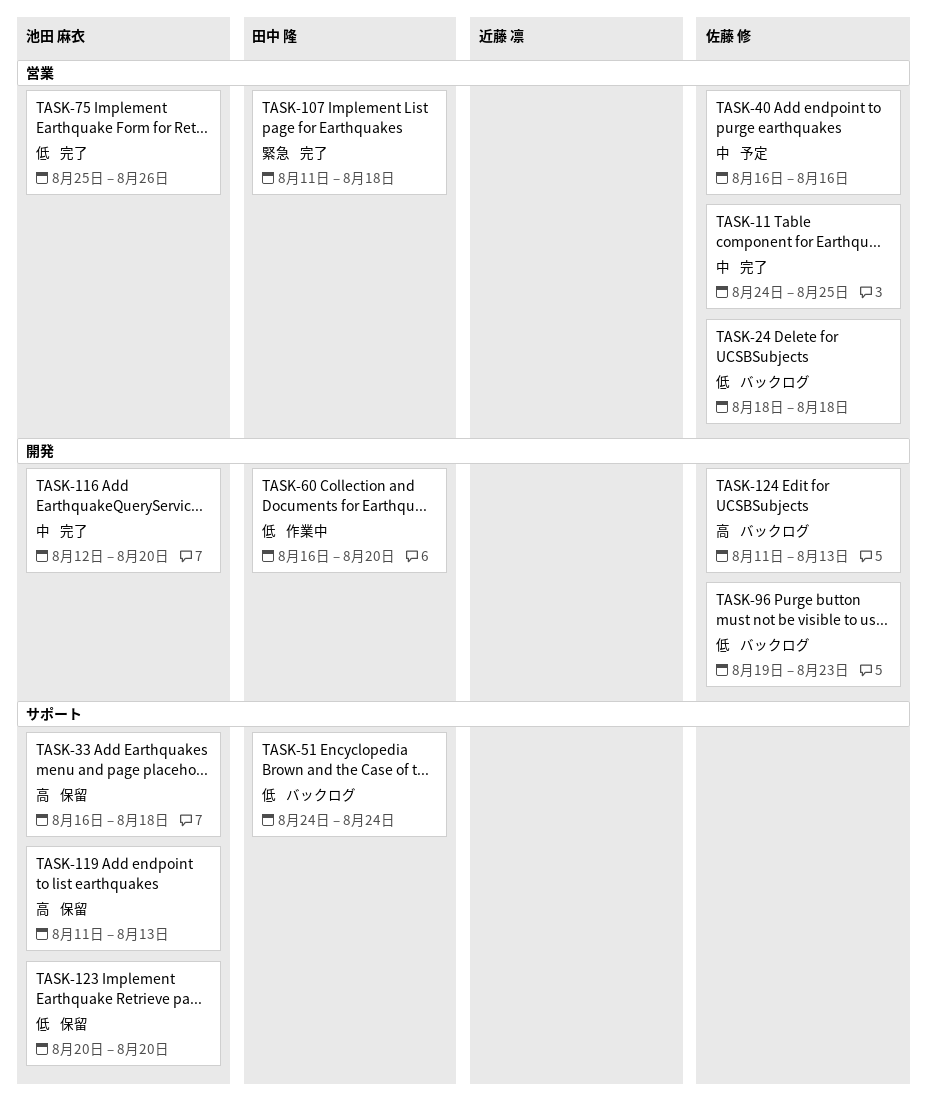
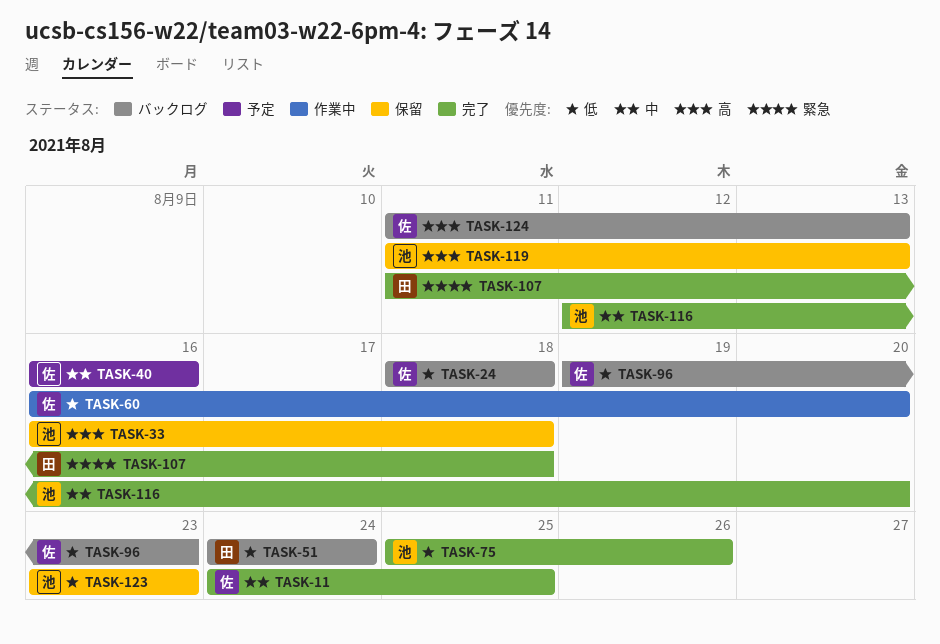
TASK-60, owner: 田中 隆 -> 佐藤 修
TASK-123, start: Aug 20 -> Aug 23
TASK-123, due: Aug 20 -> Aug 23

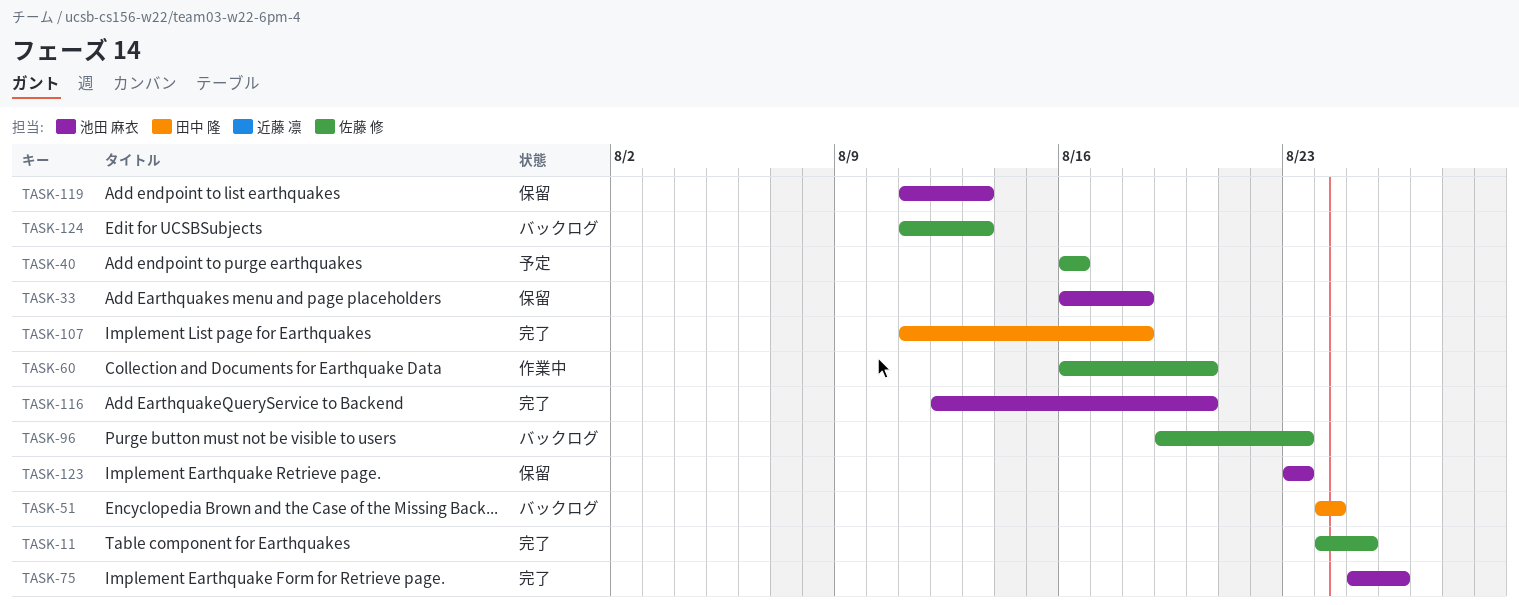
TASK-24: present -> none

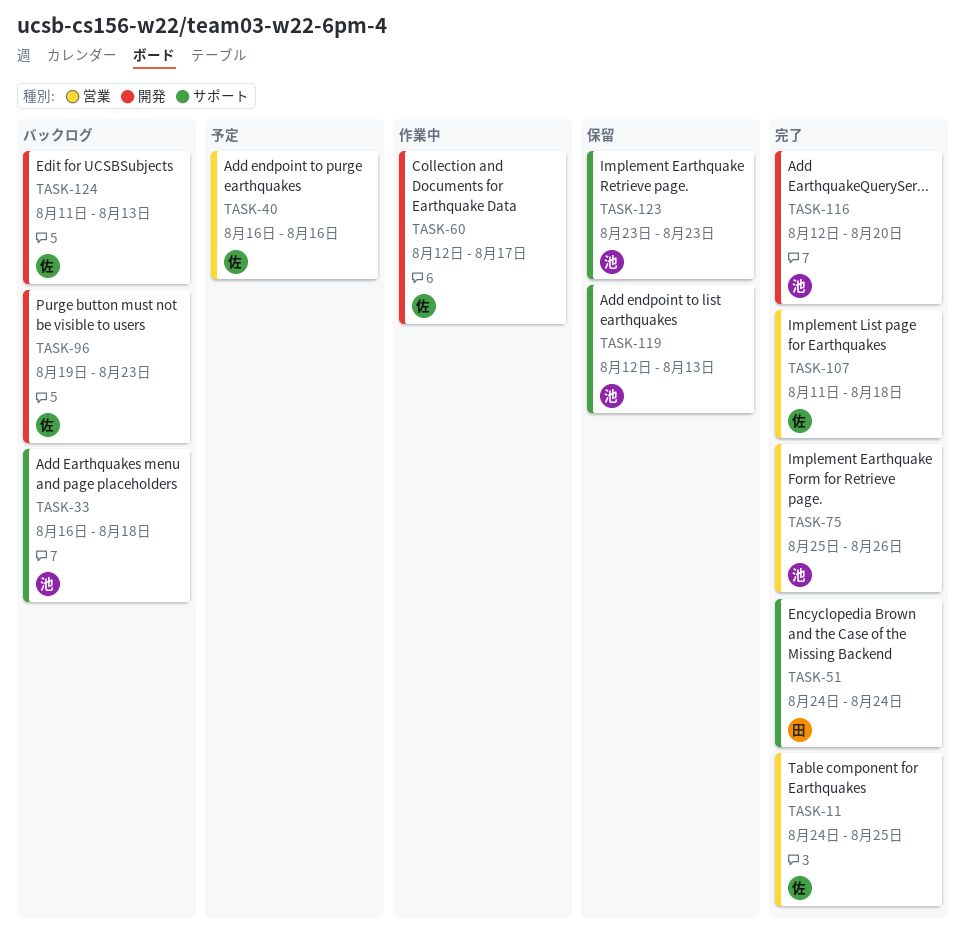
TASK-33, status: 保留 -> バックログ
TASK-51, status: バックログ -> 完了
TASK-60, start: Aug 16 -> Aug 12
TASK-60, due: Aug 20 -> Aug 17
TASK-107, owner: 田中 隆 -> 佐藤 修
TASK-119, start: Aug 11 -> Aug 12

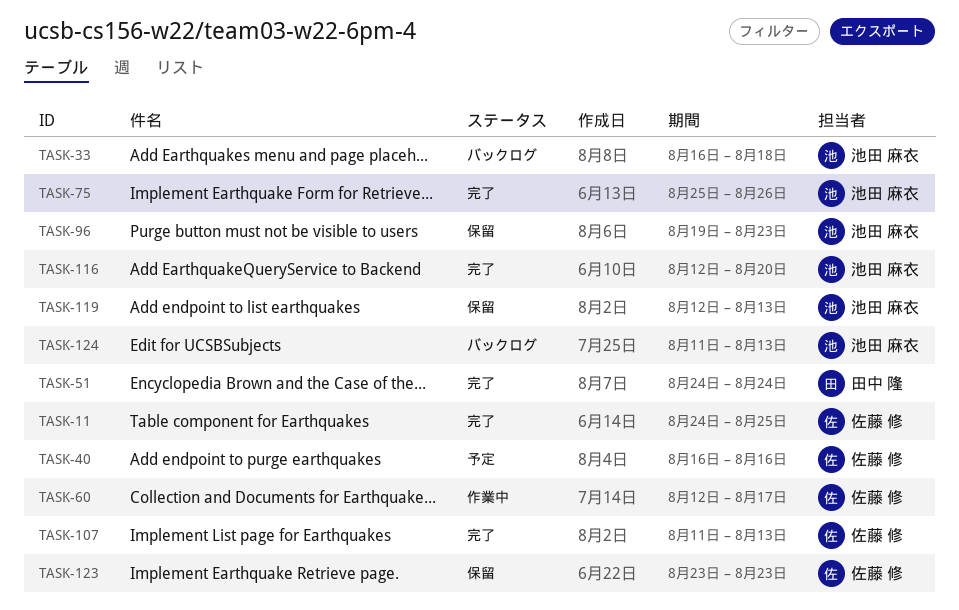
TASK-96, status: バックログ -> 保留
TASK-96, owner: 佐藤 修 -> 池田 麻衣
TASK-107, due: Aug 18 -> Aug 13
TASK-123, owner: 池田 麻衣 -> 佐藤 修
TASK-124, owner: 佐藤 修 -> 池田 麻衣

